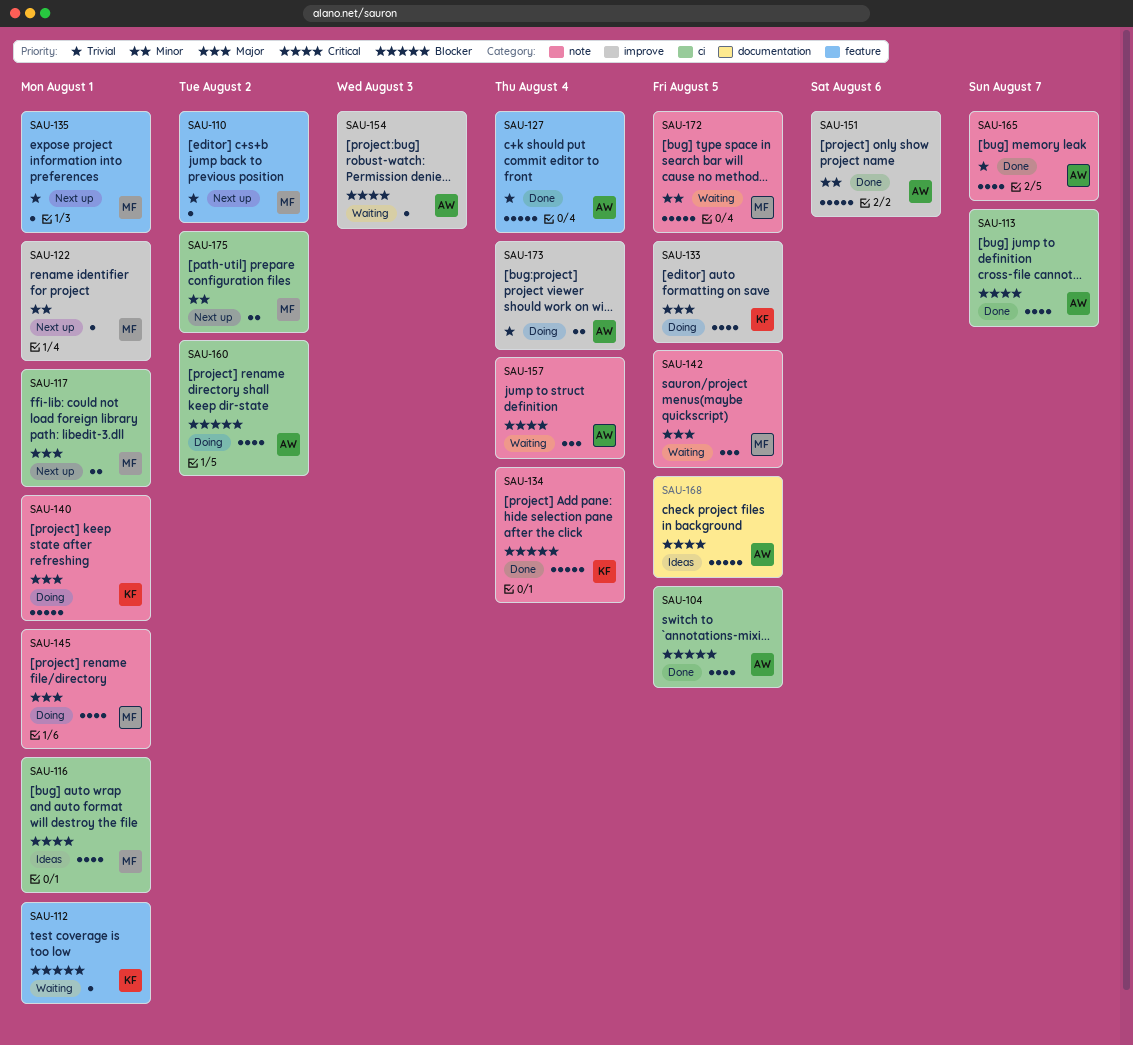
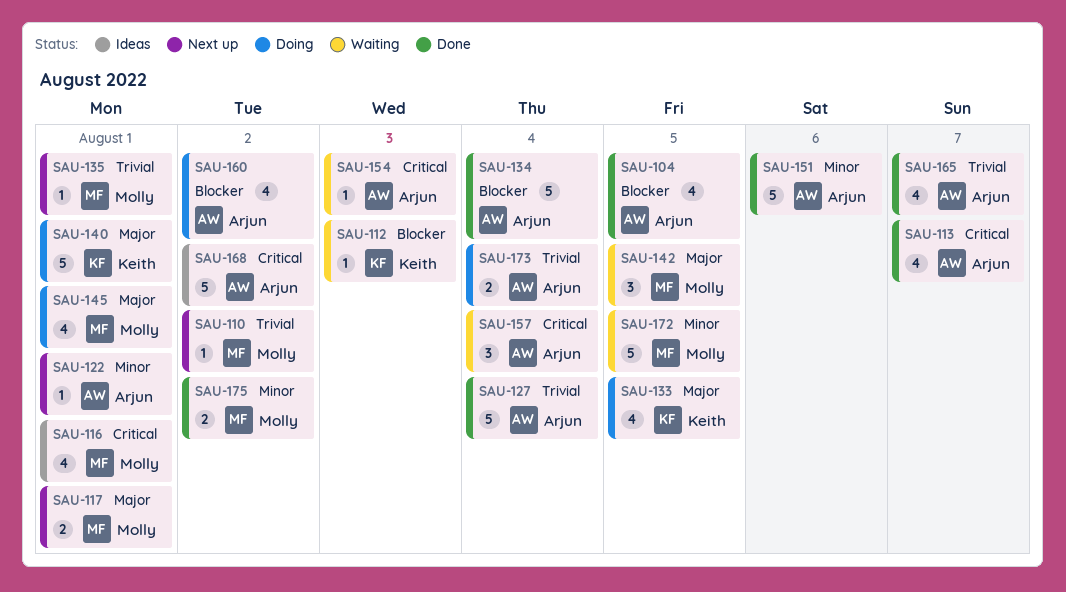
SAU-112, due: Aug 1 -> Aug 3
SAU-122, owner: Molly -> Arjun
SAU-134, owner: Keith -> Arjun
SAU-168, due: Aug 5 -> Aug 2
SAU-175, status: Next up -> Done

